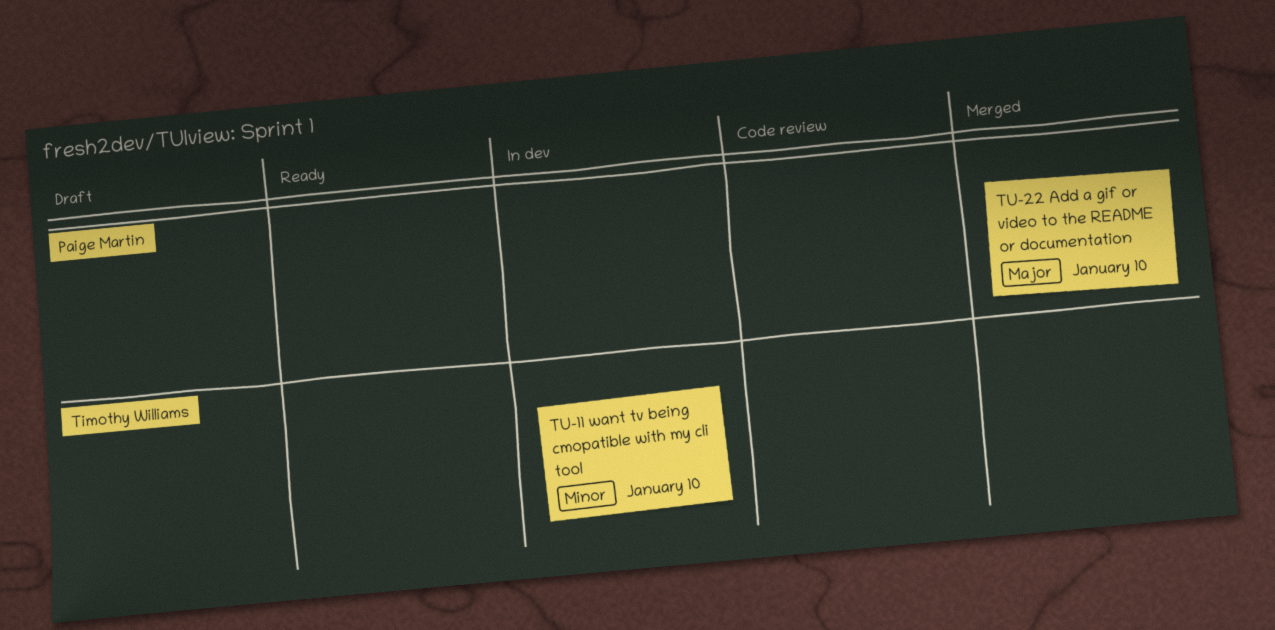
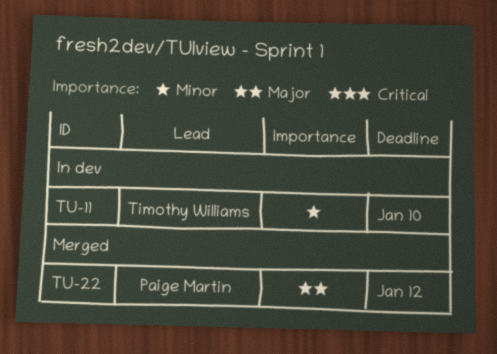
TU-22, due: Jan 10 -> Jan 12

